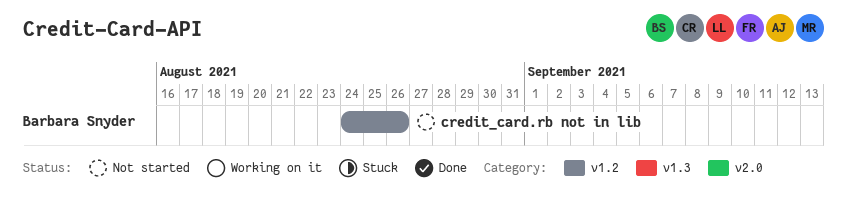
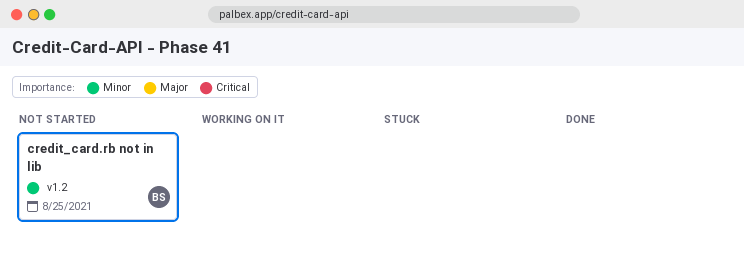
credit_card.rb not in lib, due: Aug 26 -> Aug 25

